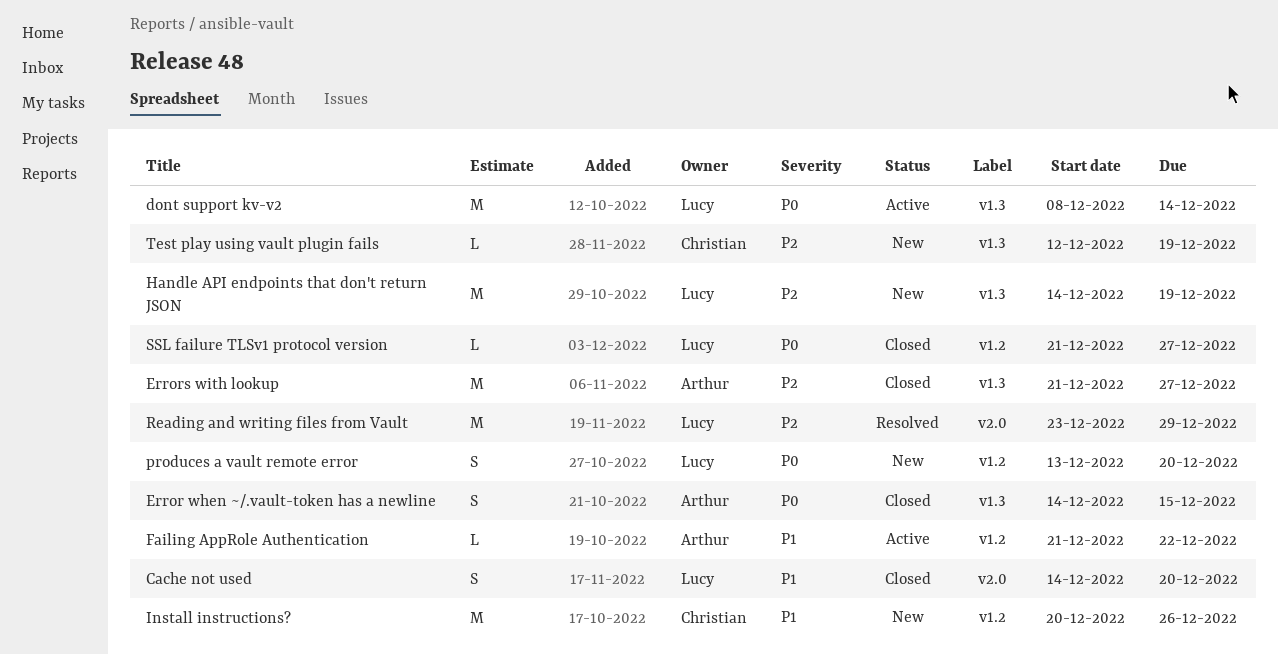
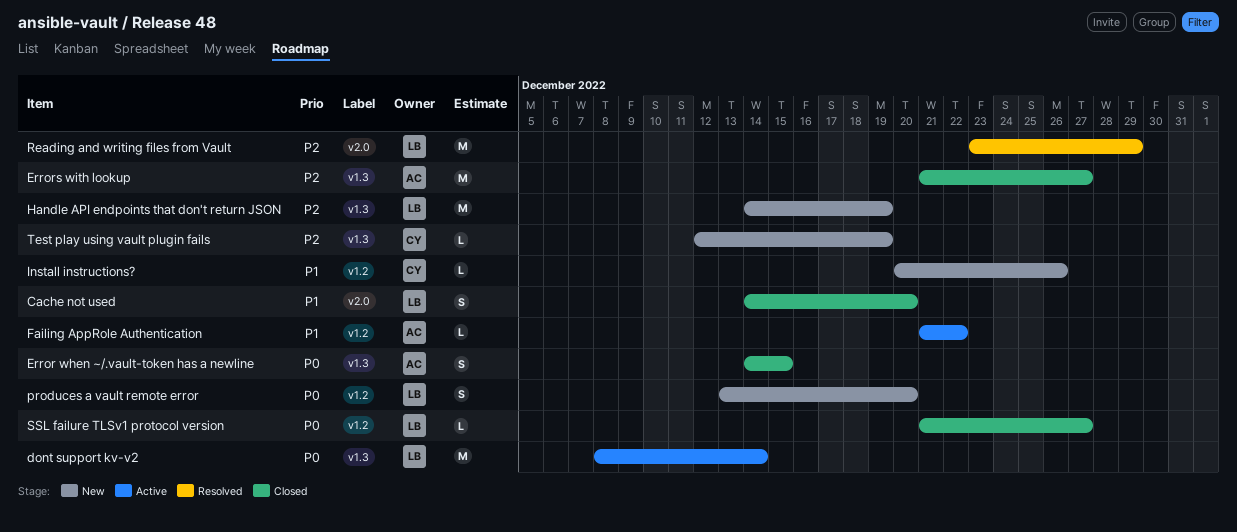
Install instructions?, estimate: M -> L

